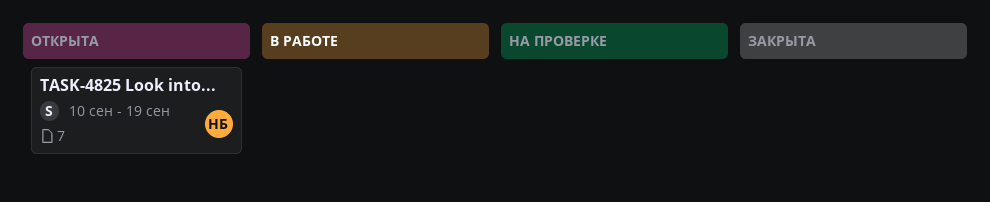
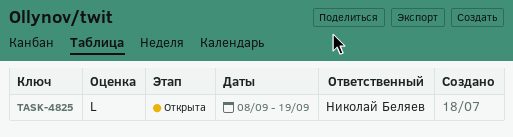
TASK-4825, estimate: S -> L
TASK-4825, start: Sep 10 -> Sep 8

